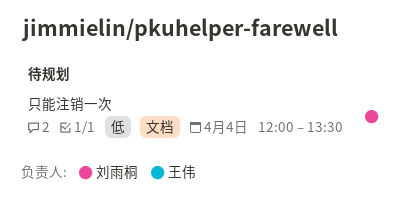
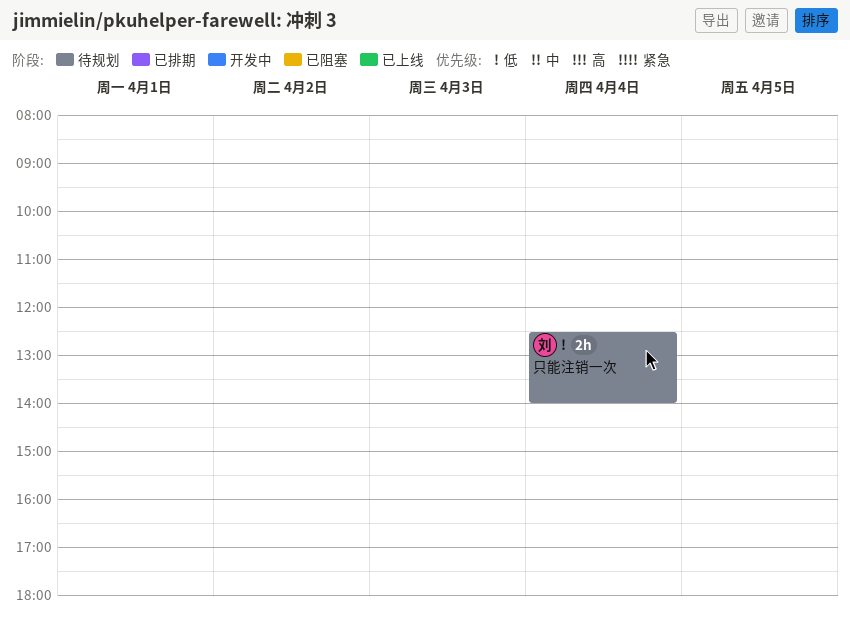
只能注销一次, begins: 12:00 -> 12:30
只能注销一次, ends: 13:30 -> 14:00

